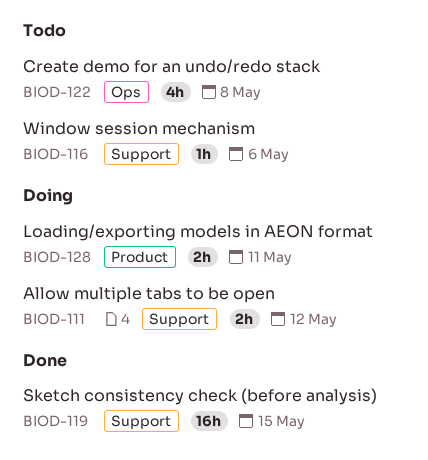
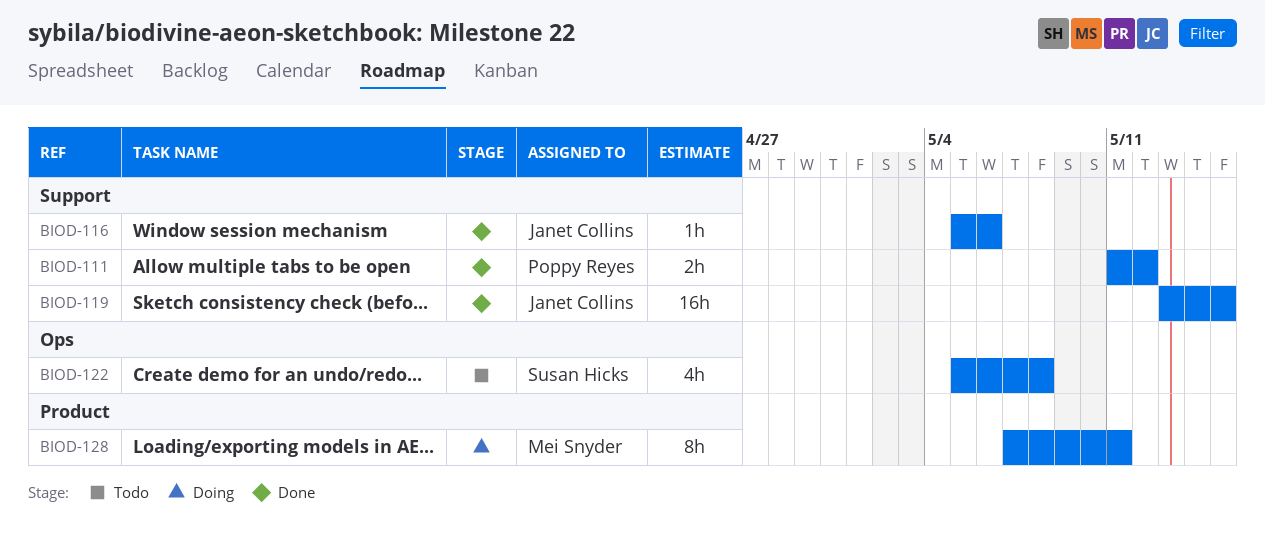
BIOD-111, status: Doing -> Done
BIOD-116, status: Todo -> Done
BIOD-128, estimate: 2h -> 8h

